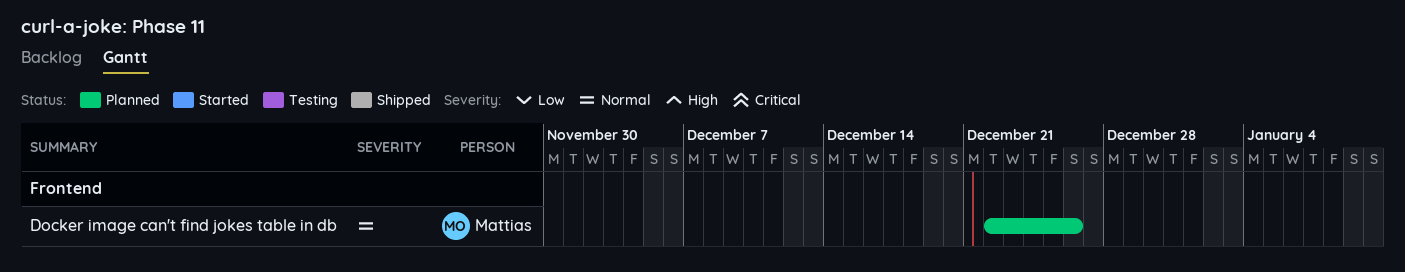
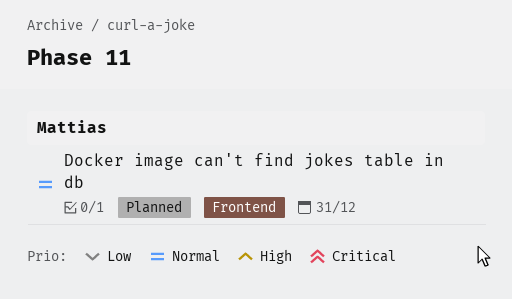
Docker image can't find jokes table in db, due: Dec 26 -> Dec 31

